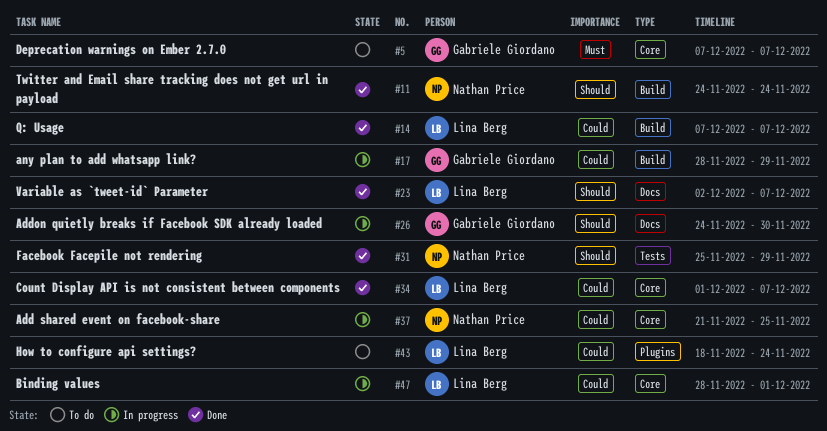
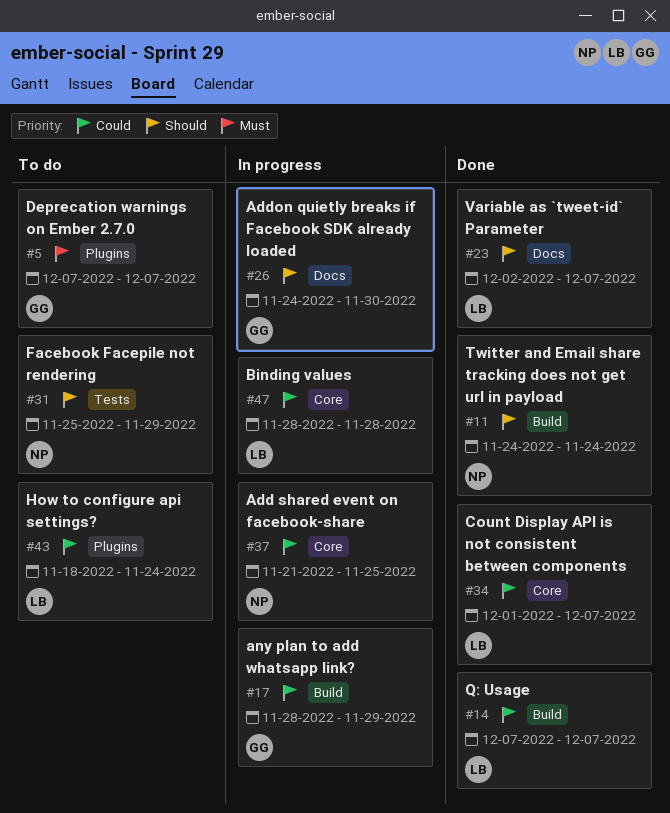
#5, label: Core -> Plugins
#31, status: Done -> To do
#47, due: Dec 1 -> Nov 28

